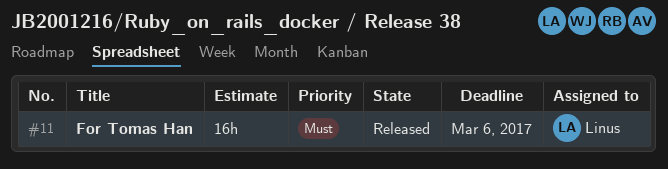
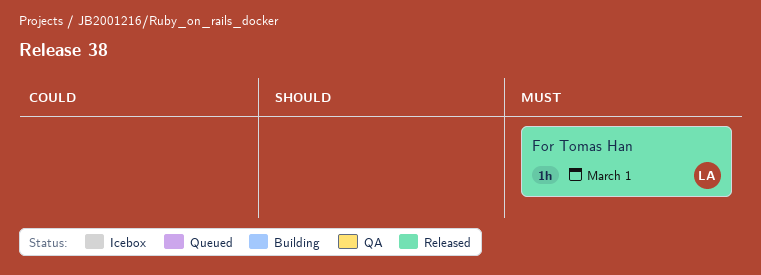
For Tomas Han, estimate: 16h -> 1h
For Tomas Han, due: Mar 6 -> Mar 1

